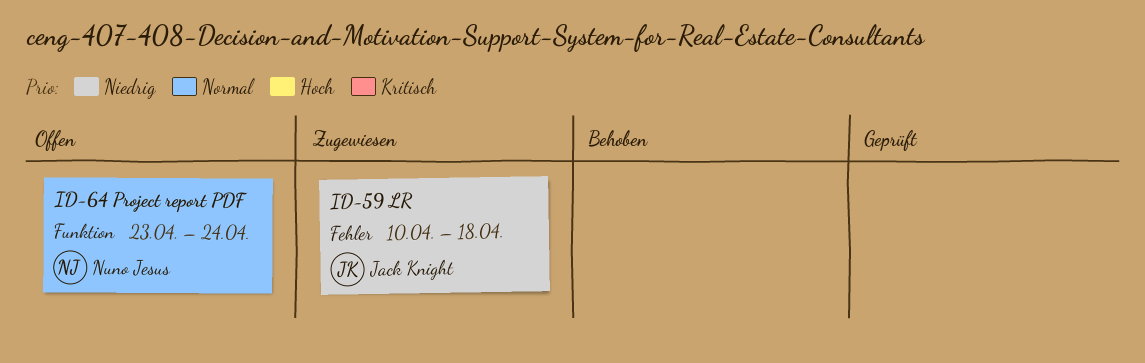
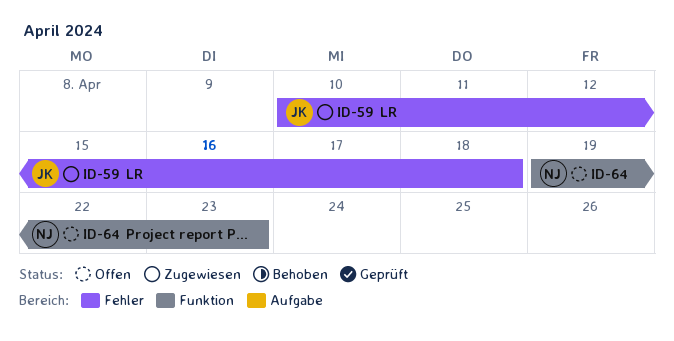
ID-64, start: Apr 23 -> Apr 19
ID-64, due: Apr 24 -> Apr 23

